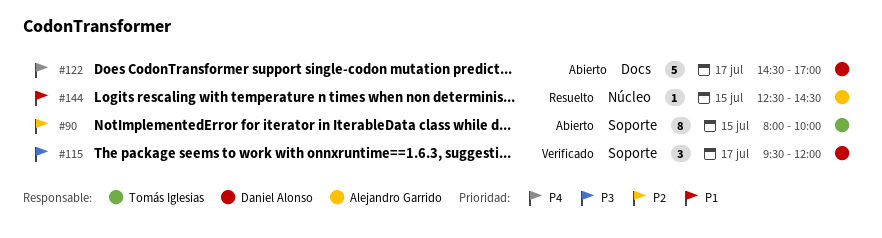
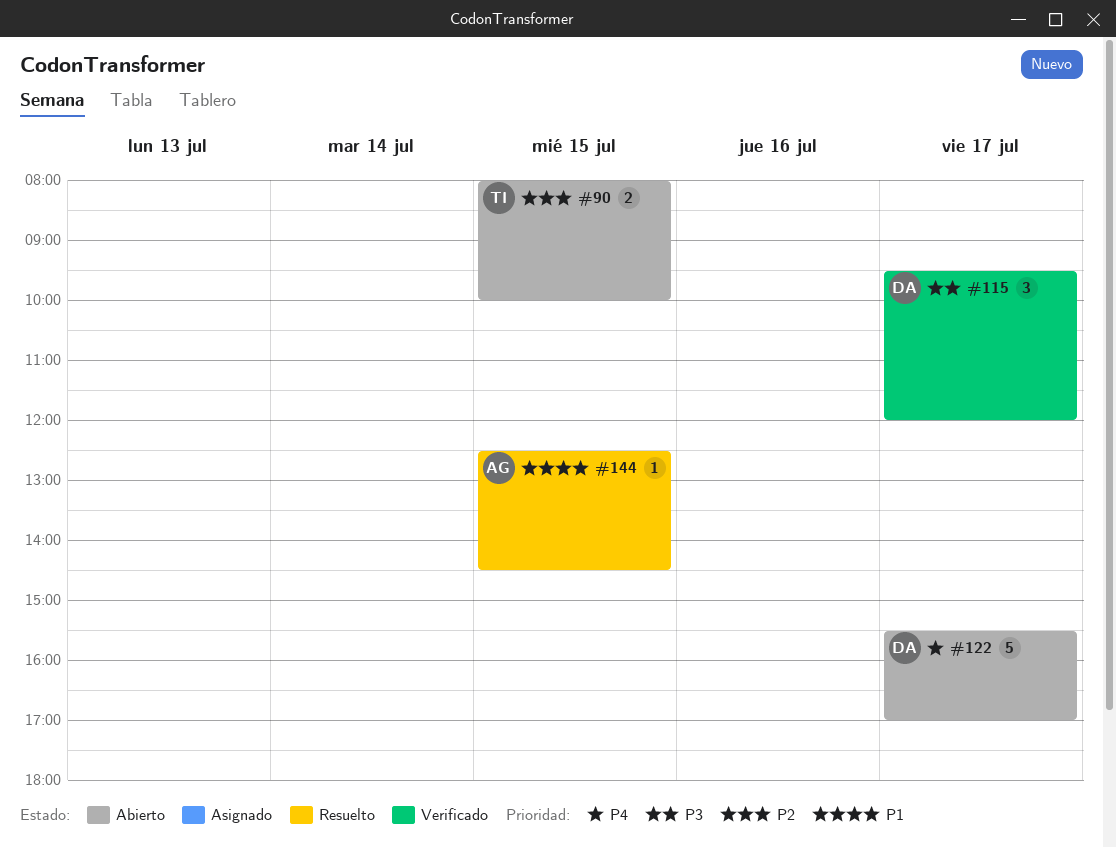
#90, estimate: 8 -> 2
#122, begins: 14:30 -> 15:30

